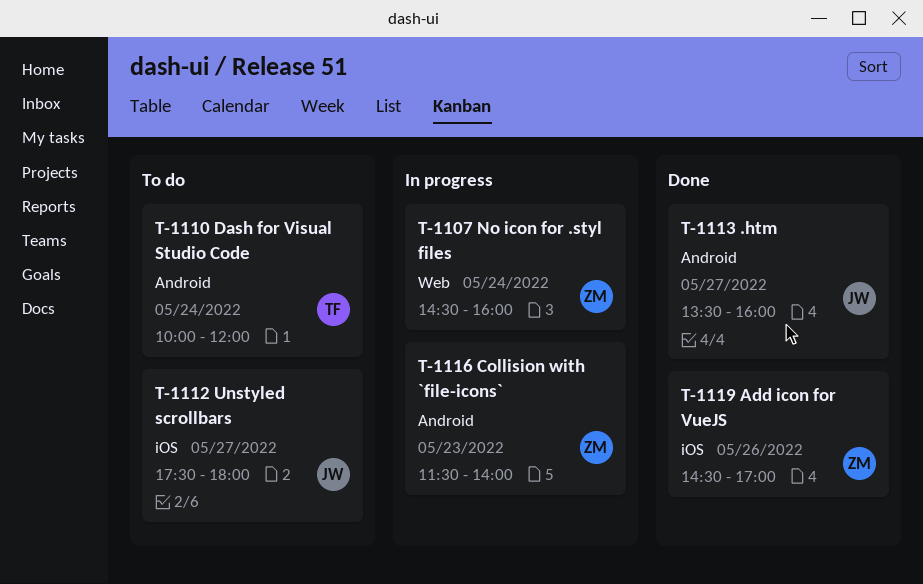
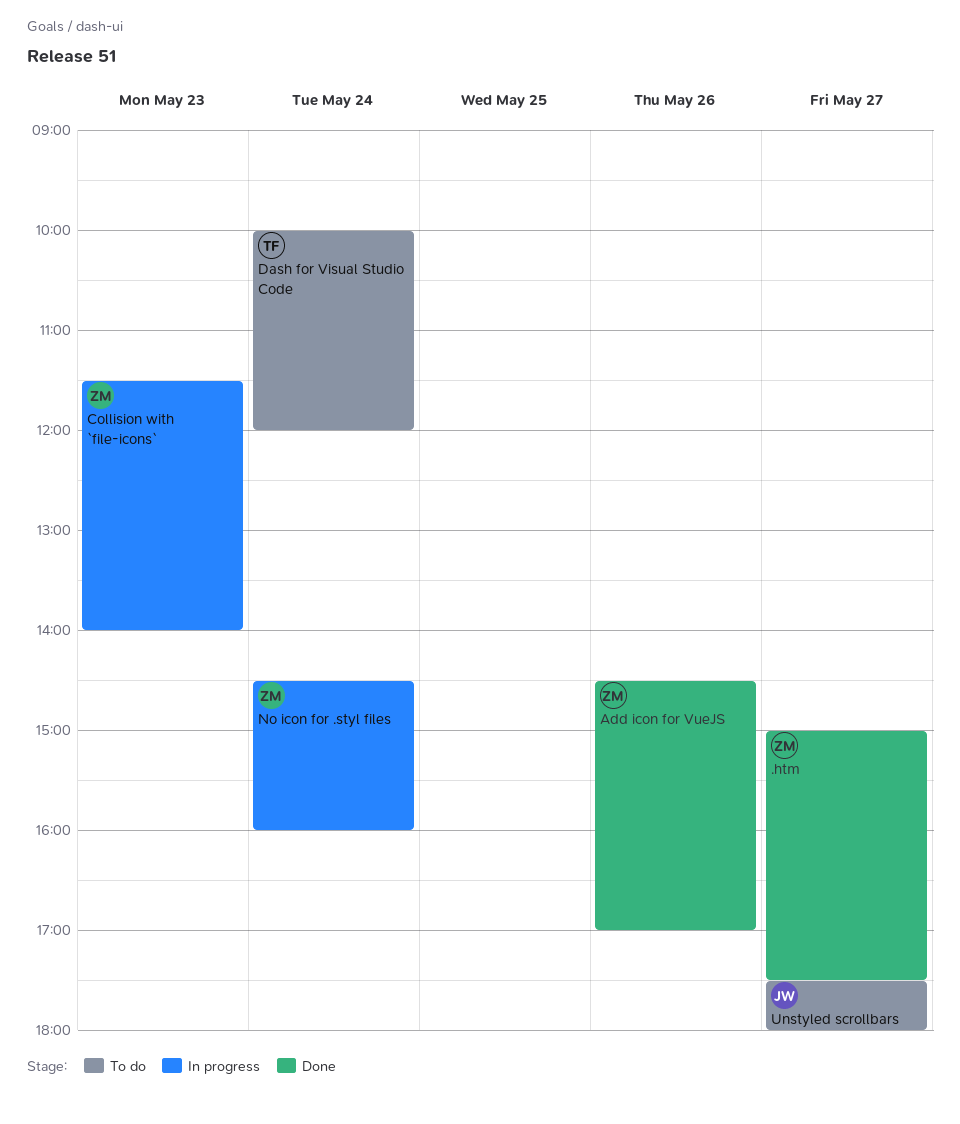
.htm, owner: JW -> ZM
.htm, begins: 13:30 -> 15:00
.htm, ends: 16:00 -> 17:30

